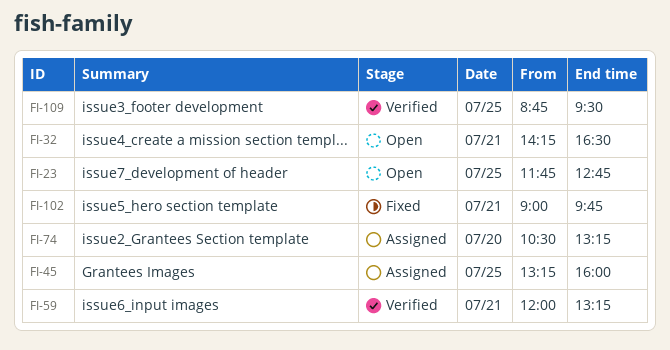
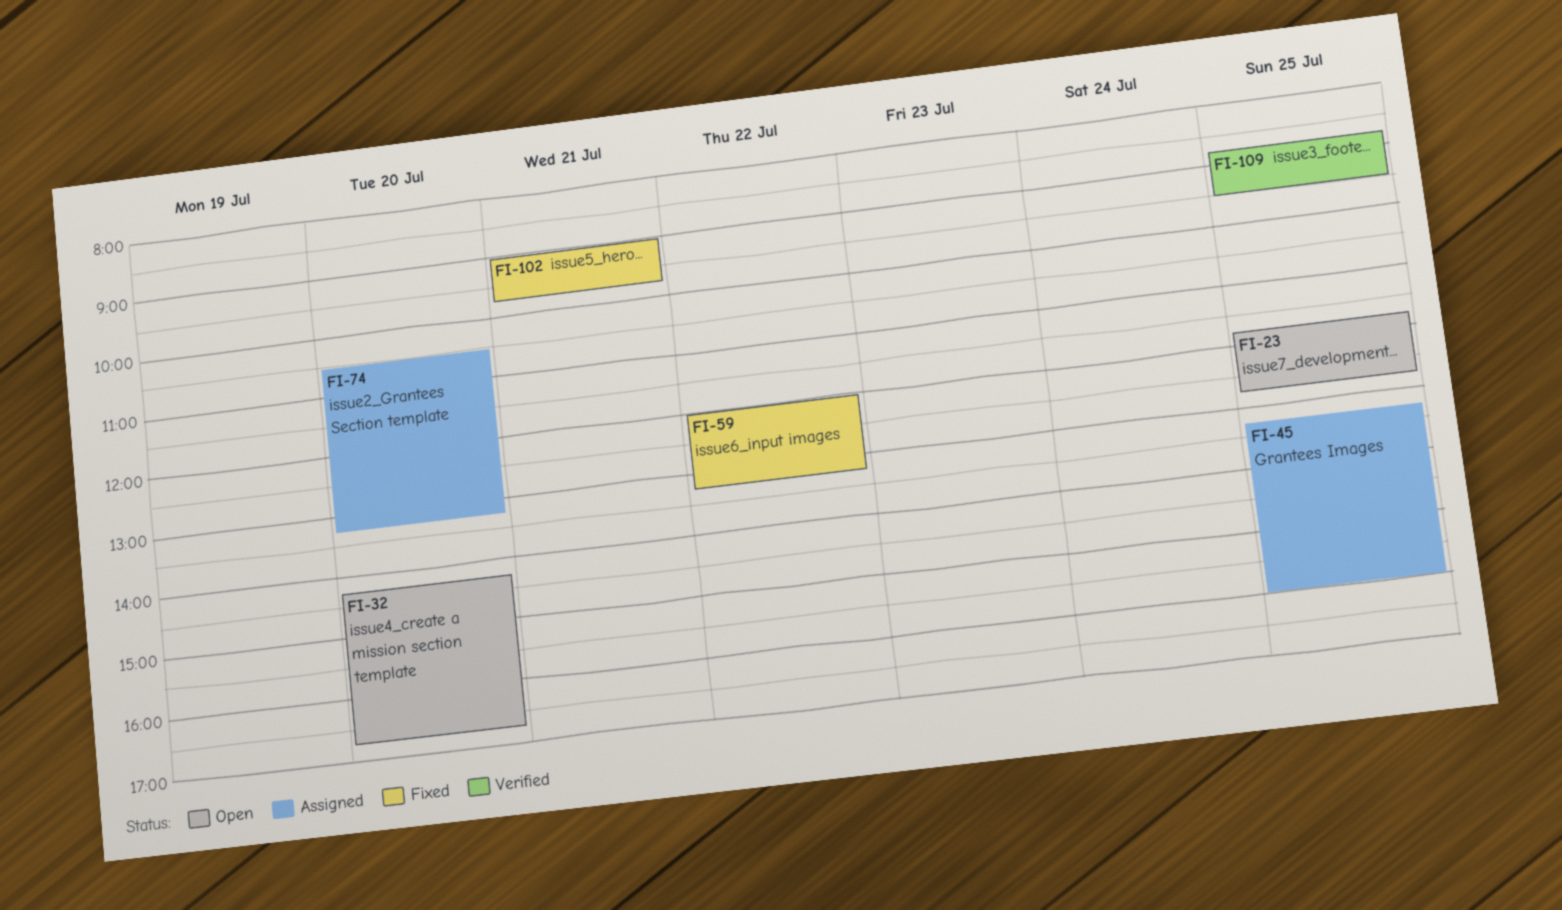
FI-32, day: Jul 21 -> Jul 20
FI-32, ends: 16:30 -> 16:45
FI-59, status: Verified -> Fixed
FI-59, day: Jul 21 -> Jul 22

